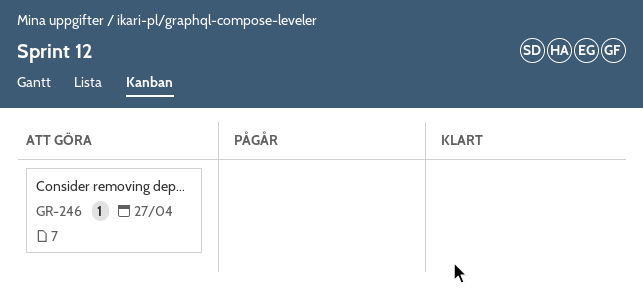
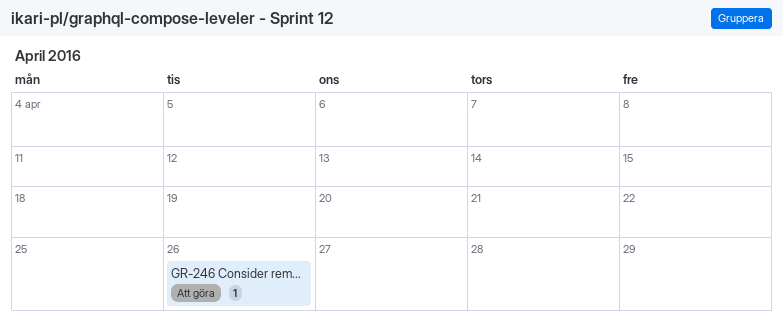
GR-246, due: Apr 27 -> Apr 26

